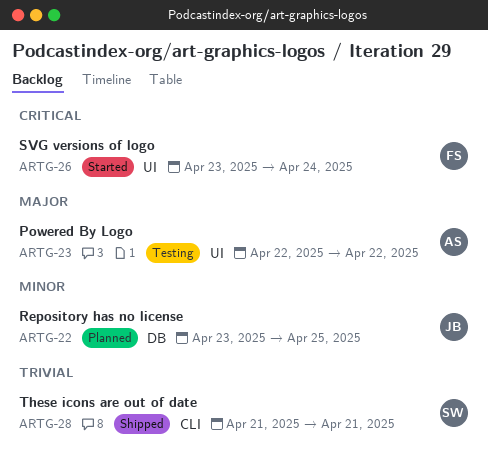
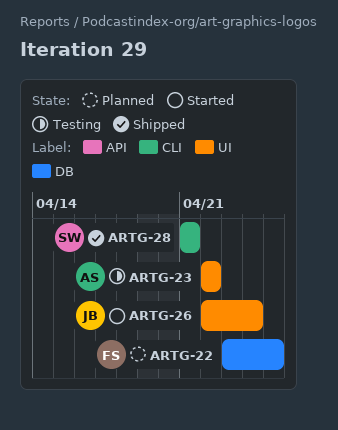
ARTG-22, owner: JB -> FS
ARTG-26, owner: FS -> JB
ARTG-26, start: Apr 23 -> Apr 22

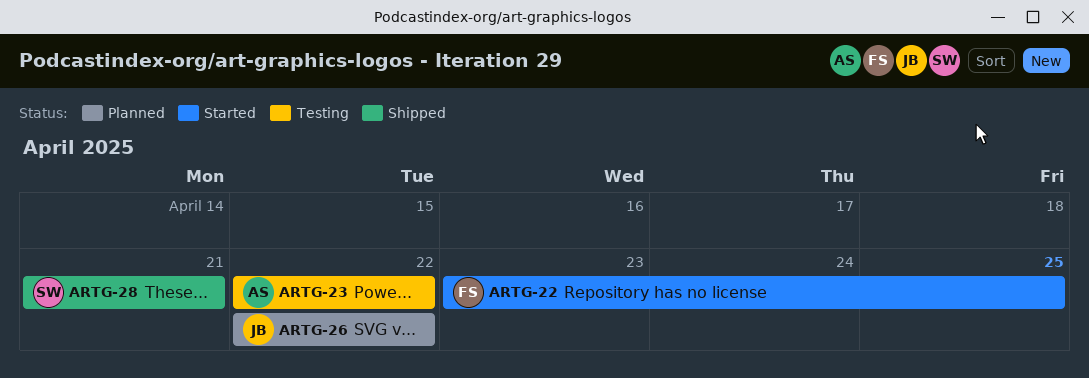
ARTG-22, status: Planned -> Started
ARTG-26, status: Started -> Planned
ARTG-26, due: Apr 24 -> Apr 22

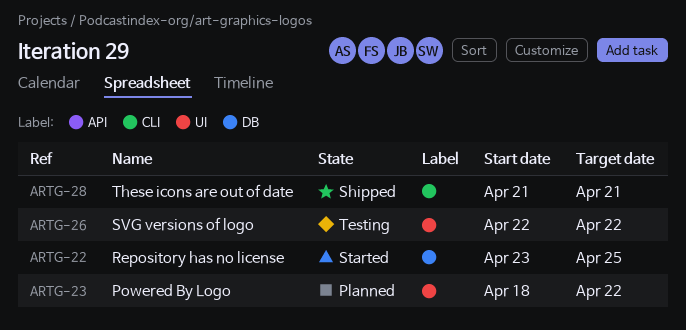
ARTG-23, status: Testing -> Planned
ARTG-23, start: Apr 22 -> Apr 18
ARTG-26, status: Planned -> Testing

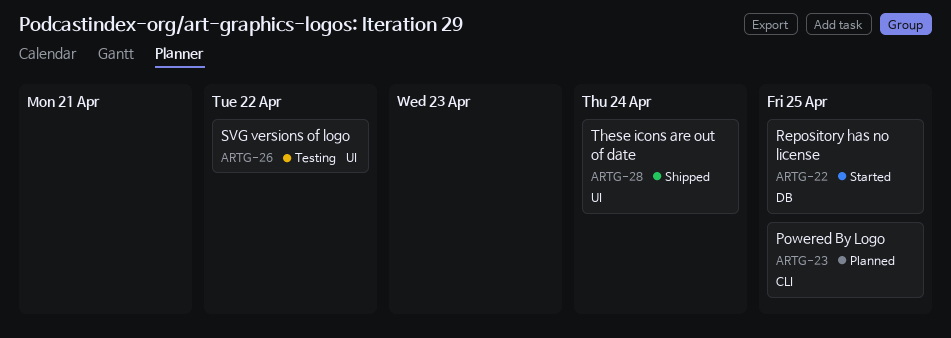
ARTG-23, label: UI -> CLI
ARTG-23, due: Apr 22 -> Apr 25
ARTG-28, label: CLI -> UI
ARTG-28, due: Apr 21 -> Apr 24

